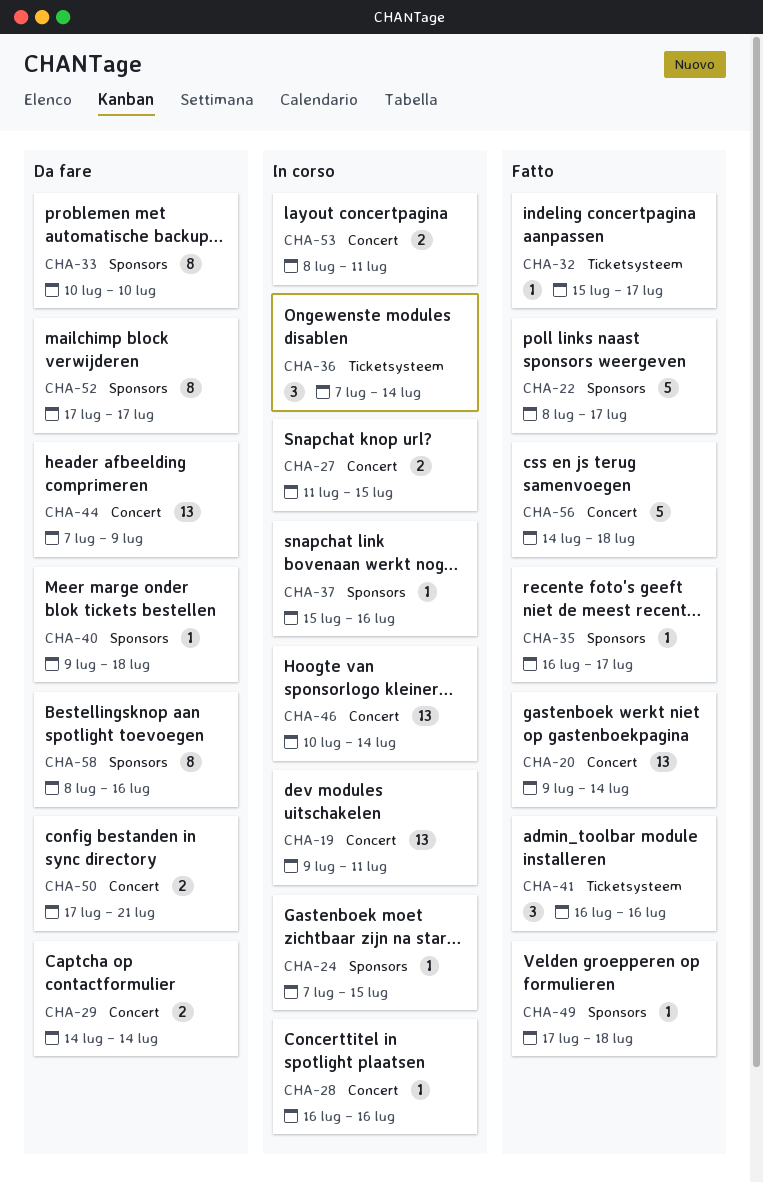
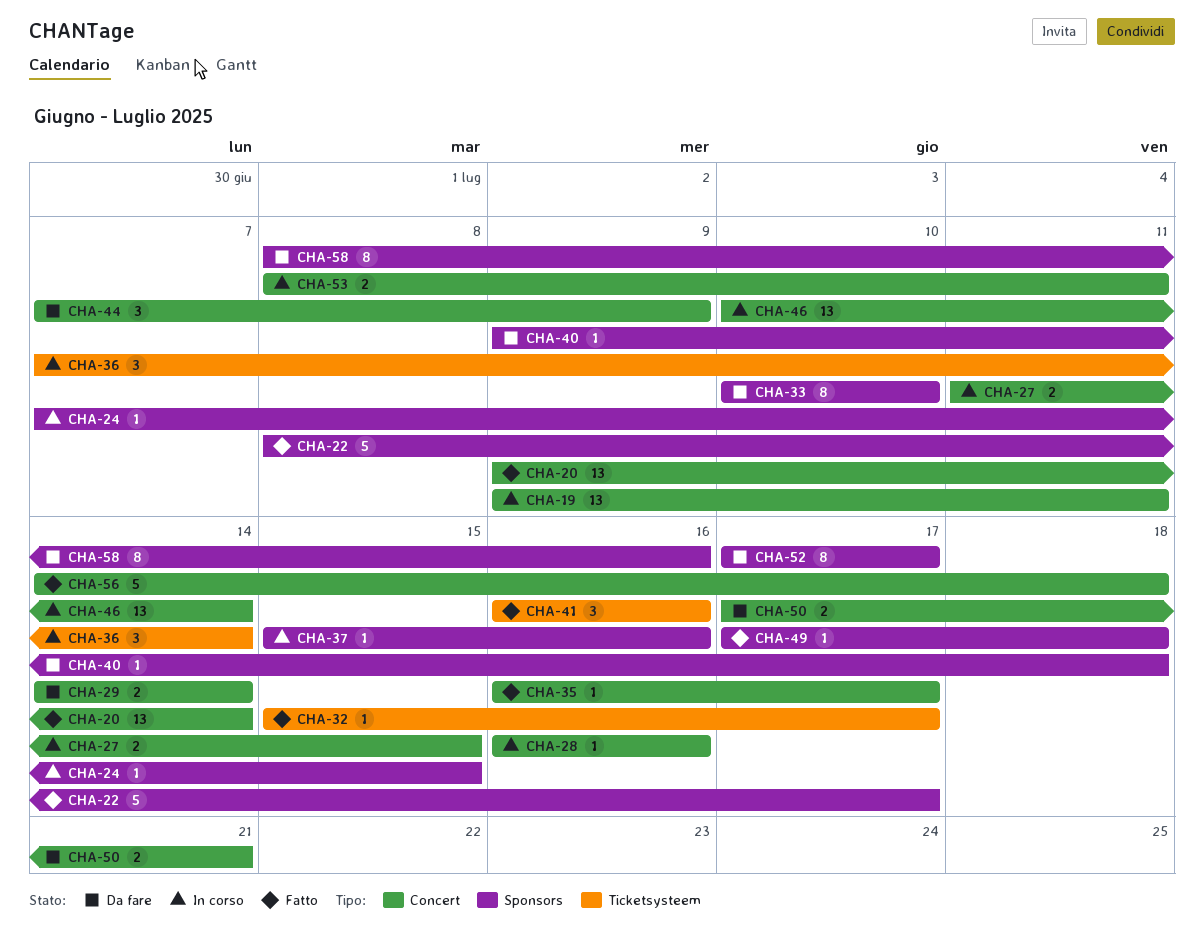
CHA-35, label: Sponsors -> Concert
CHA-44, estimate: 13 -> 3

